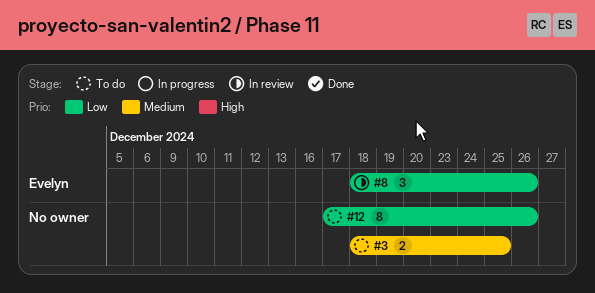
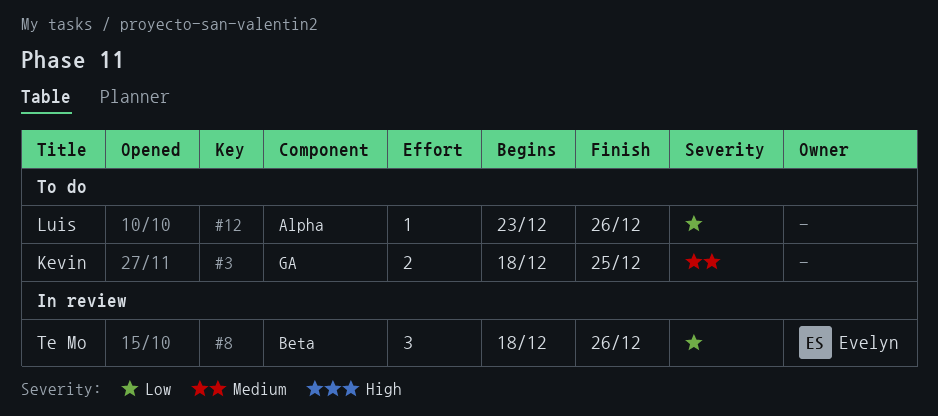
#12, estimate: 8 -> 1
#12, start: Dec 17 -> Dec 23

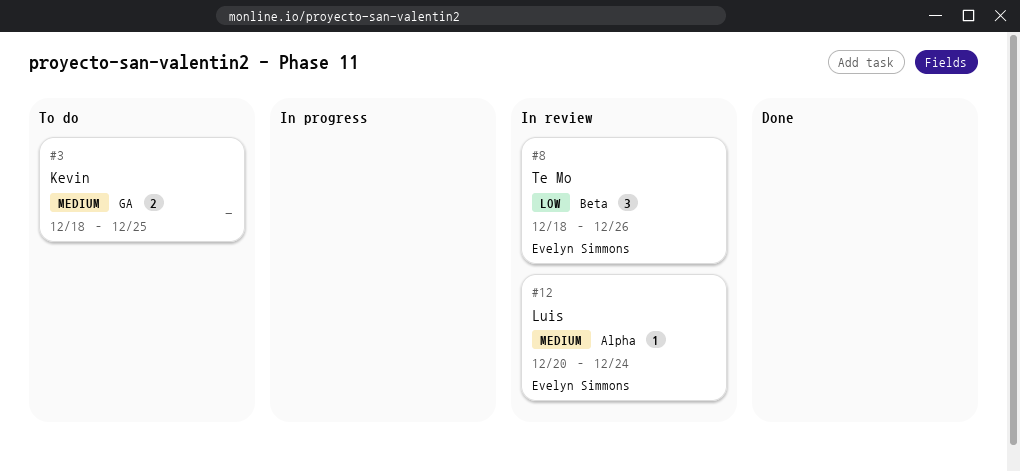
#12, status: To do -> In review
#12, owner: none -> Evelyn Simmons
#12, priority: Low -> Medium
#12, start: Dec 23 -> Dec 20
#12, due: Dec 26 -> Dec 24

